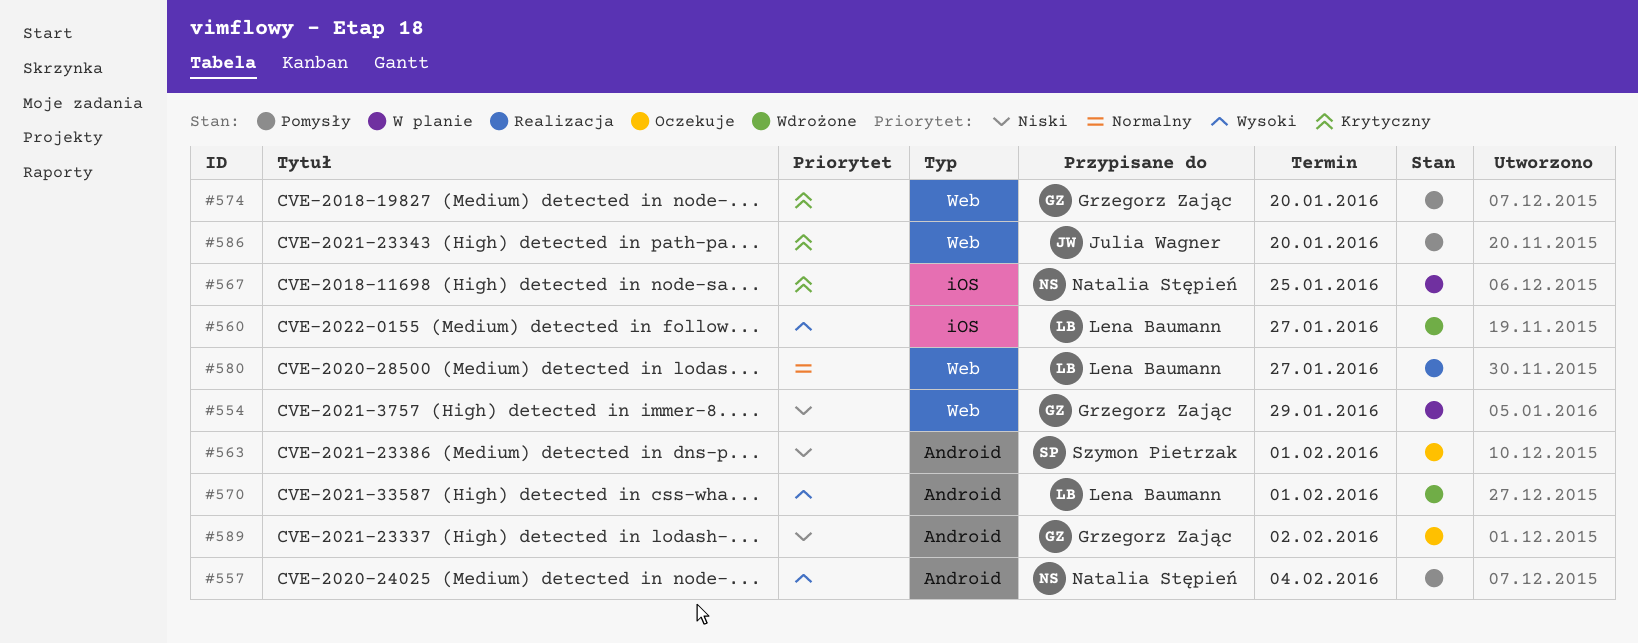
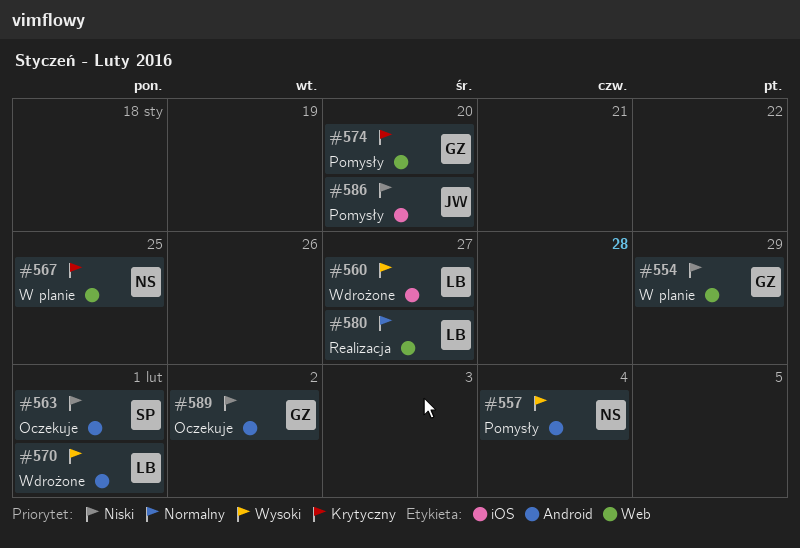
#567, label: iOS -> Web
#586, priority: Krytyczny -> Niski
#586, label: Web -> iOS

